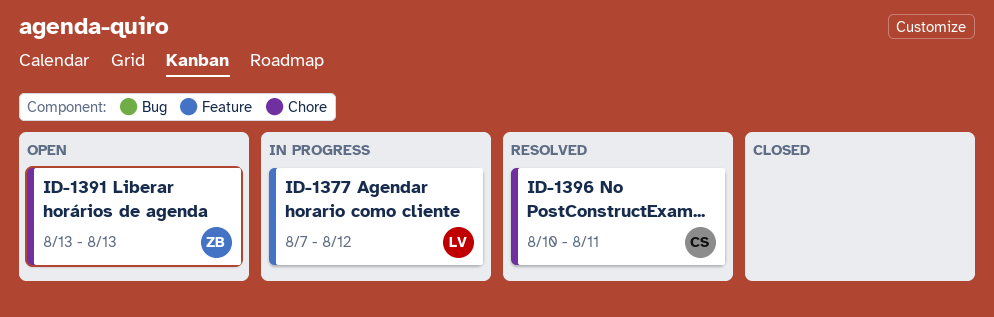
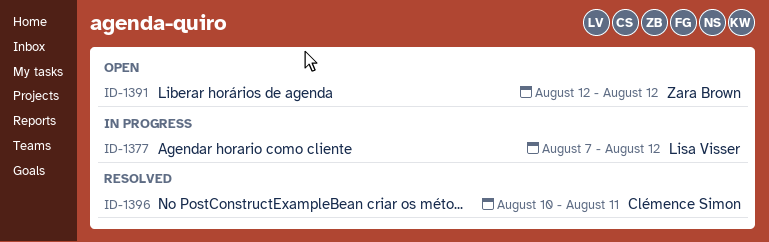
ID-1391, start: Aug 13 -> Aug 12
ID-1391, due: Aug 13 -> Aug 12

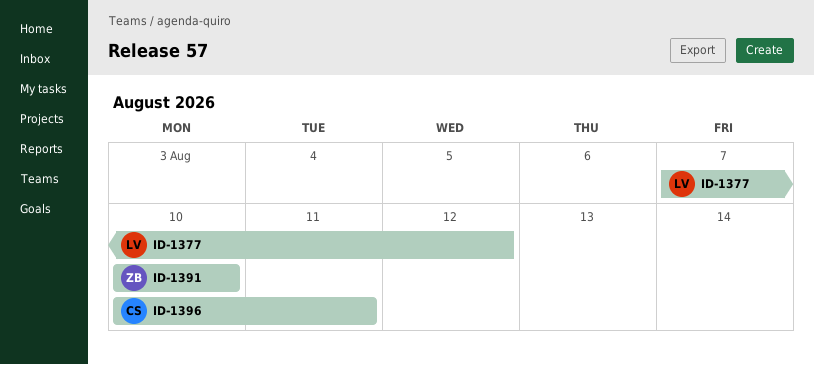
ID-1391, start: Aug 12 -> Aug 10
ID-1391, due: Aug 12 -> Aug 10

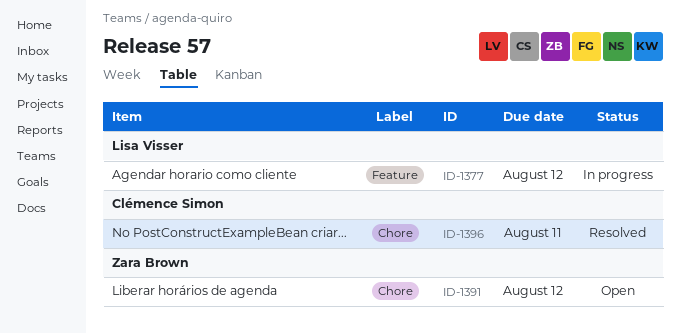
ID-1391, due: Aug 10 -> Aug 12

